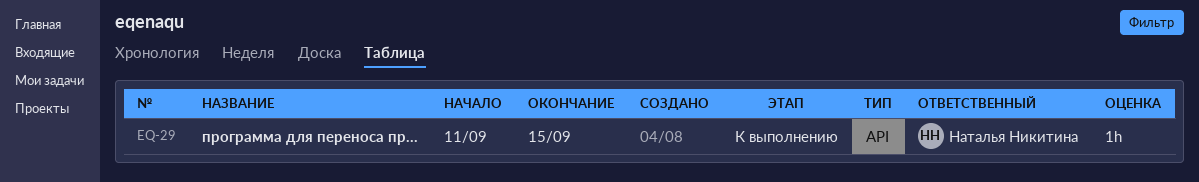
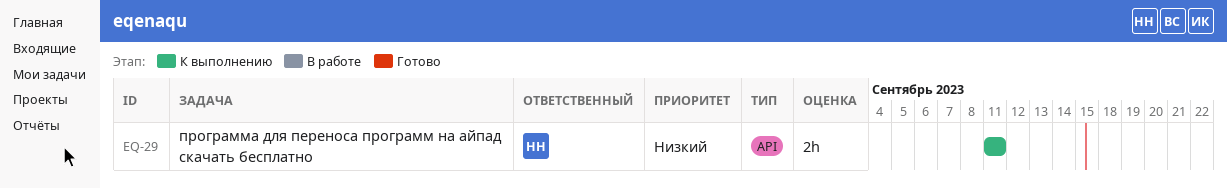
EQ-29, estimate: 1h -> 2h
EQ-29, due: Sep 15 -> Sep 11

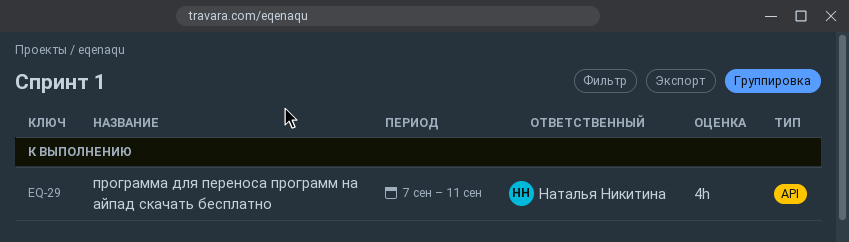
EQ-29, estimate: 2h -> 4h
EQ-29, start: Sep 11 -> Sep 7

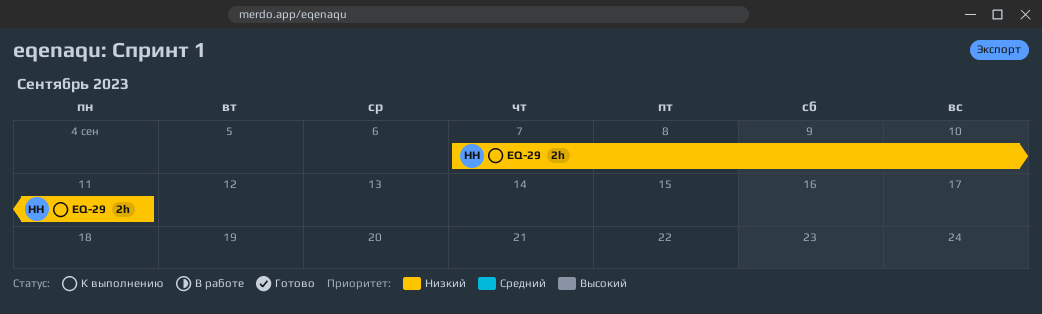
EQ-29, estimate: 4h -> 2h

